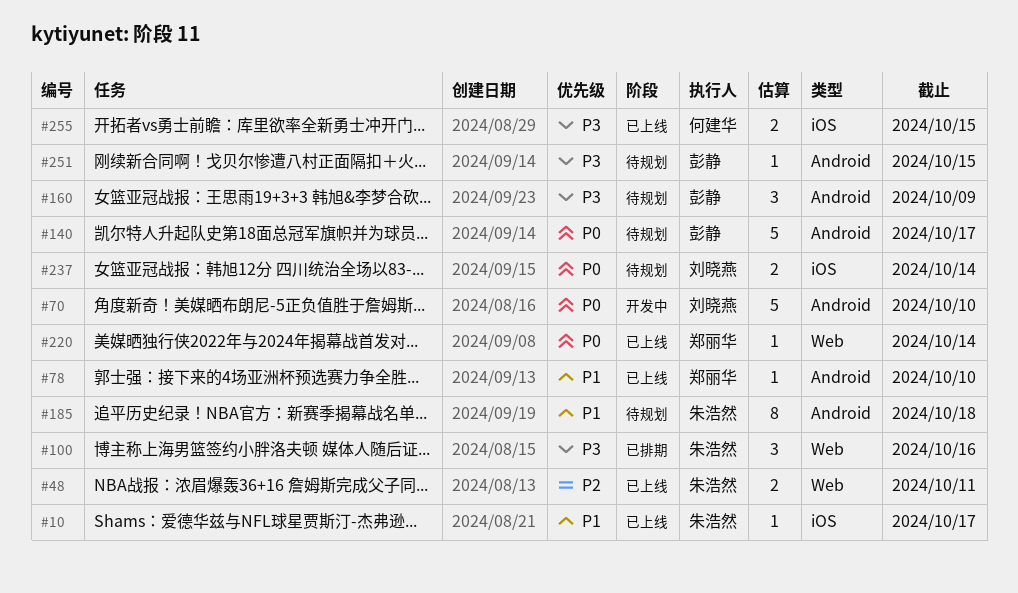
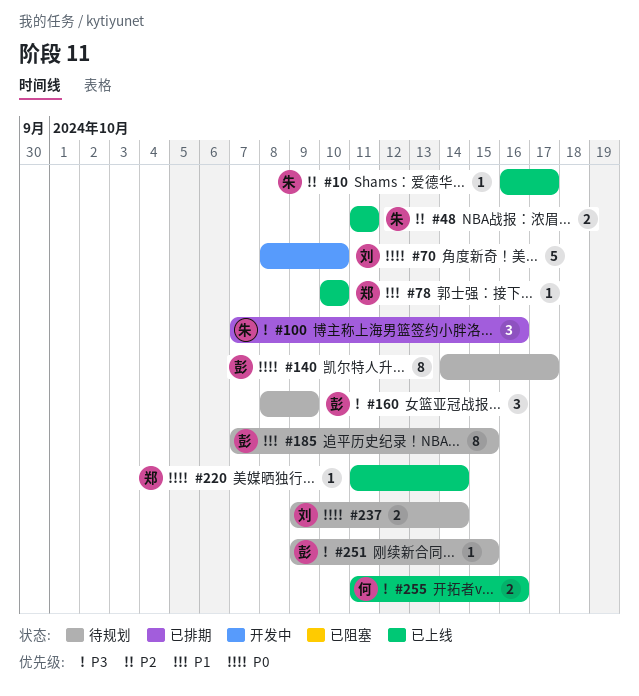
#10, priority: P1 -> P2
#140, estimate: 5 -> 8
#185, owner: 朱浩然 -> 彭静
#185, due: Oct 18 -> Oct 15
#255, due: Oct 15 -> Oct 16

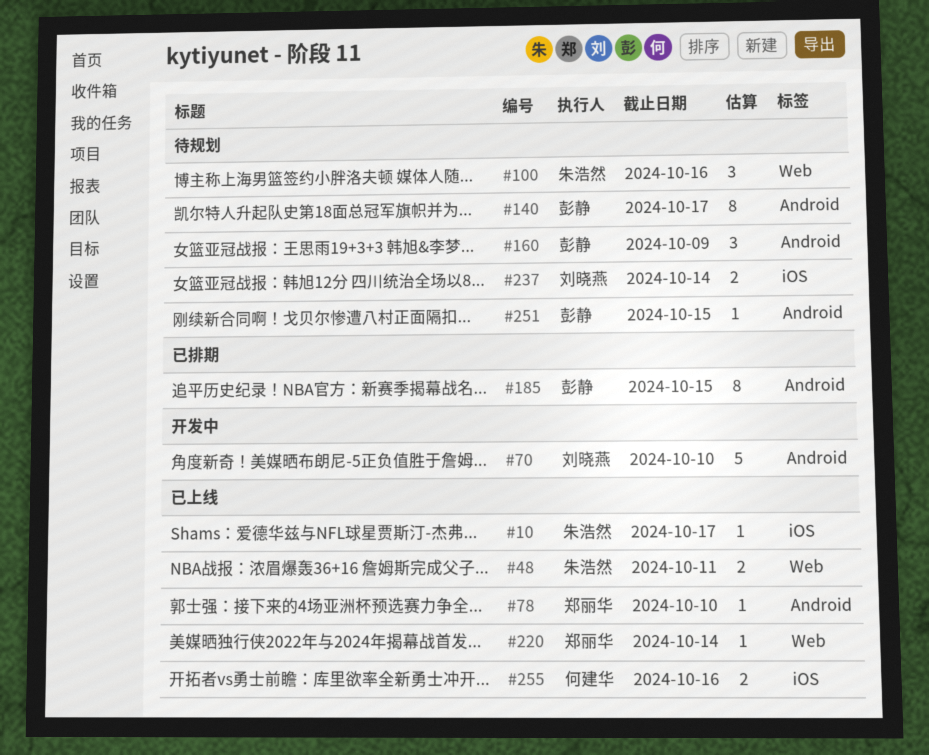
#100, status: 已排期 -> 待规划
#185, status: 待规划 -> 已排期

